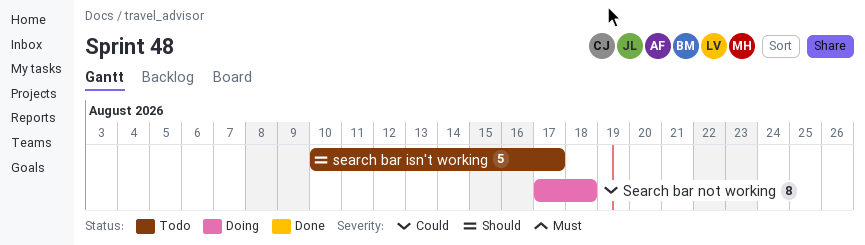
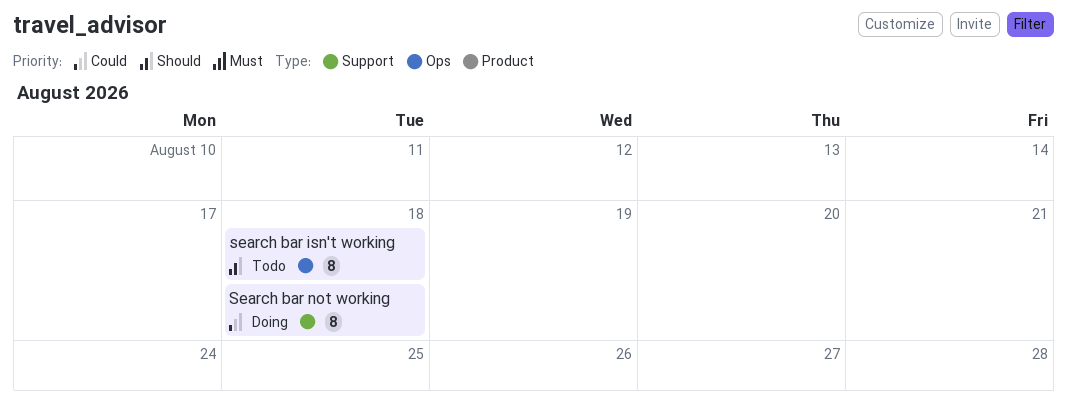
search bar isn't working, estimate: 5 -> 8
search bar isn't working, due: Aug 17 -> Aug 18

